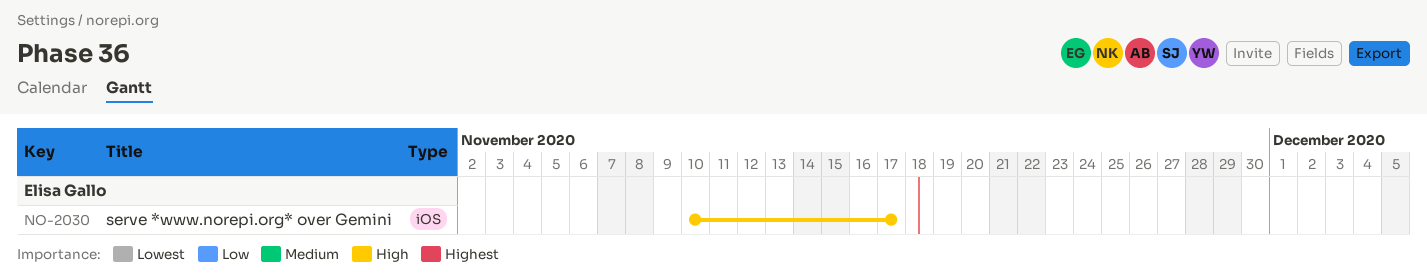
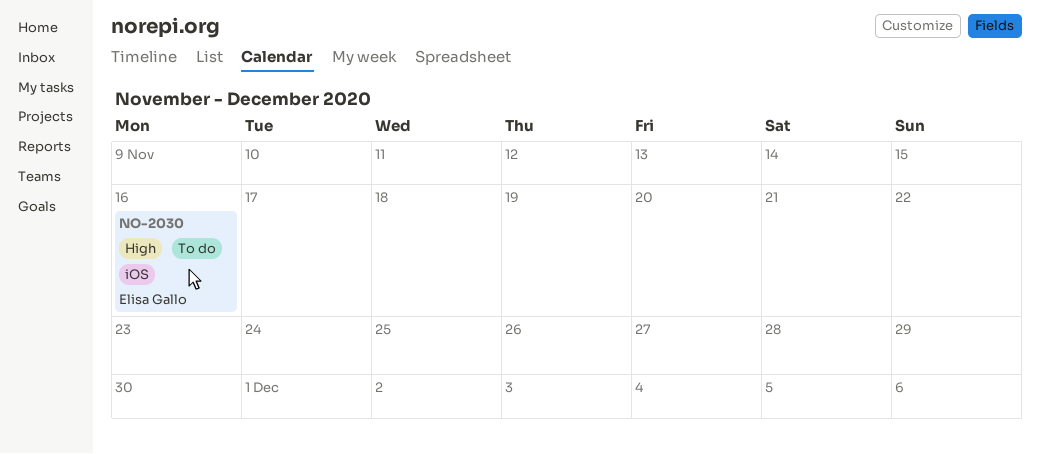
NO-2030, due: Nov 17 -> Nov 16

